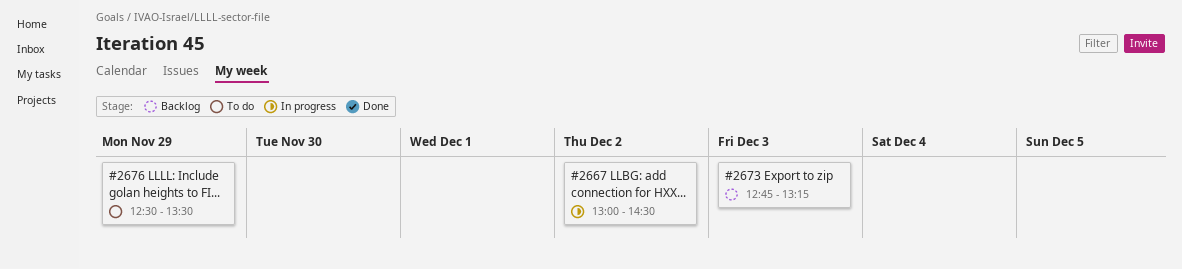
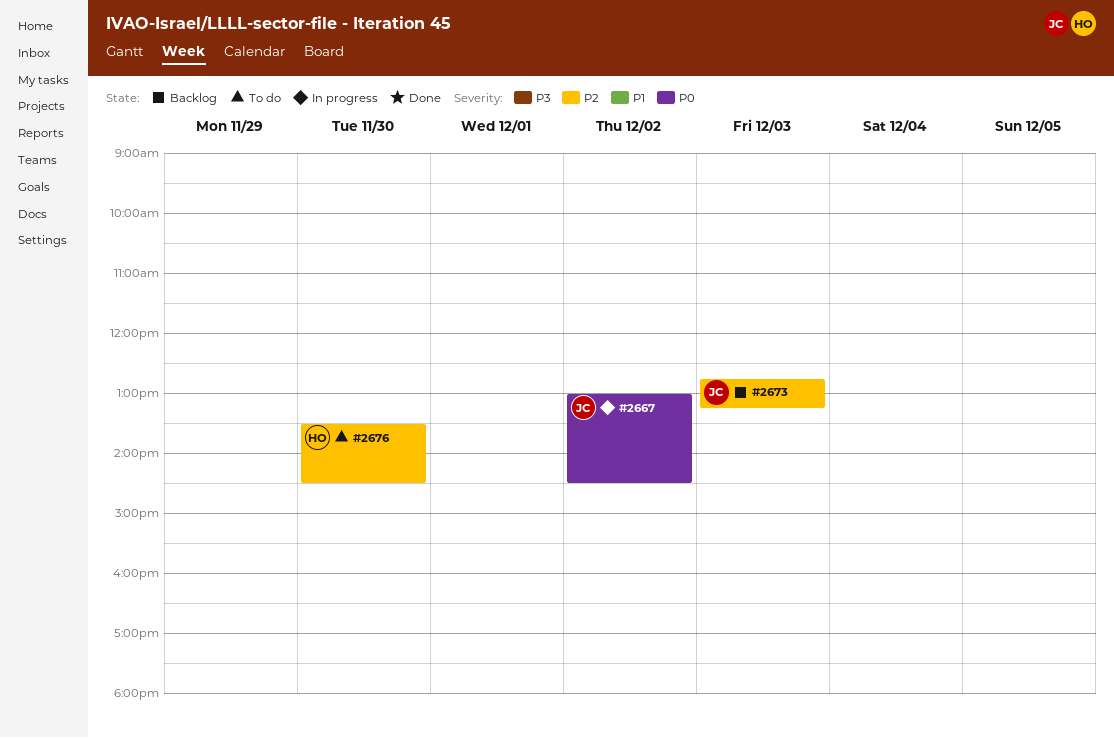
#2676, day: Nov 29 -> Nov 30
#2676, begins: 12:30 -> 13:30
#2676, ends: 13:30 -> 14:30

